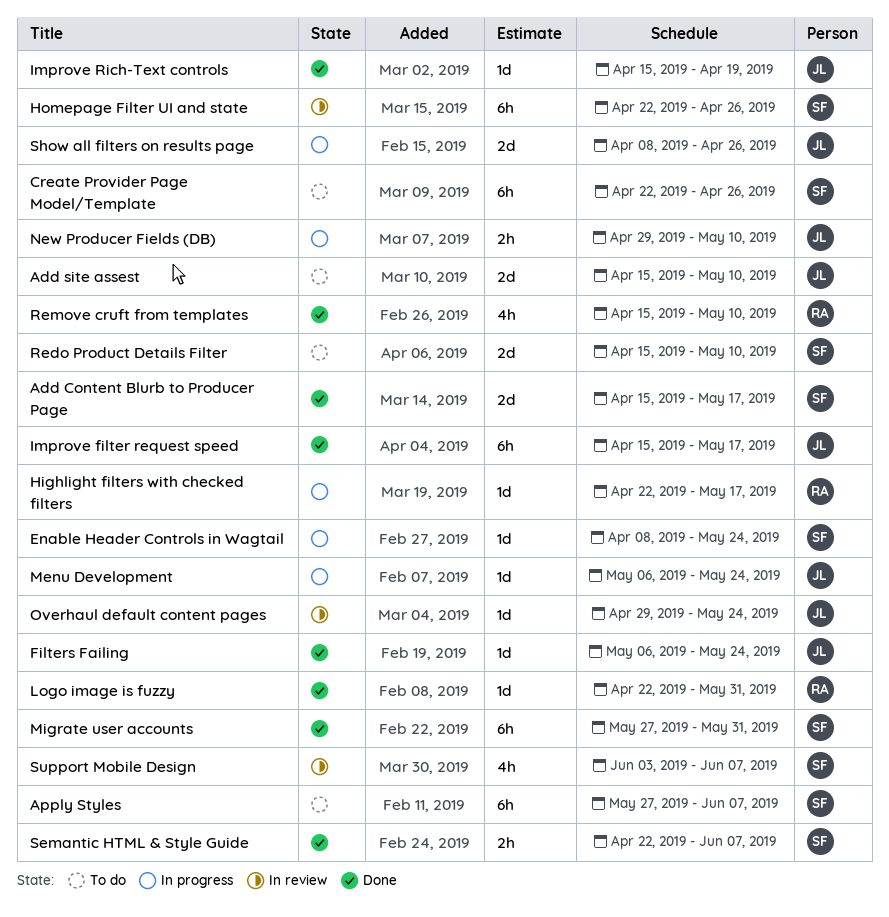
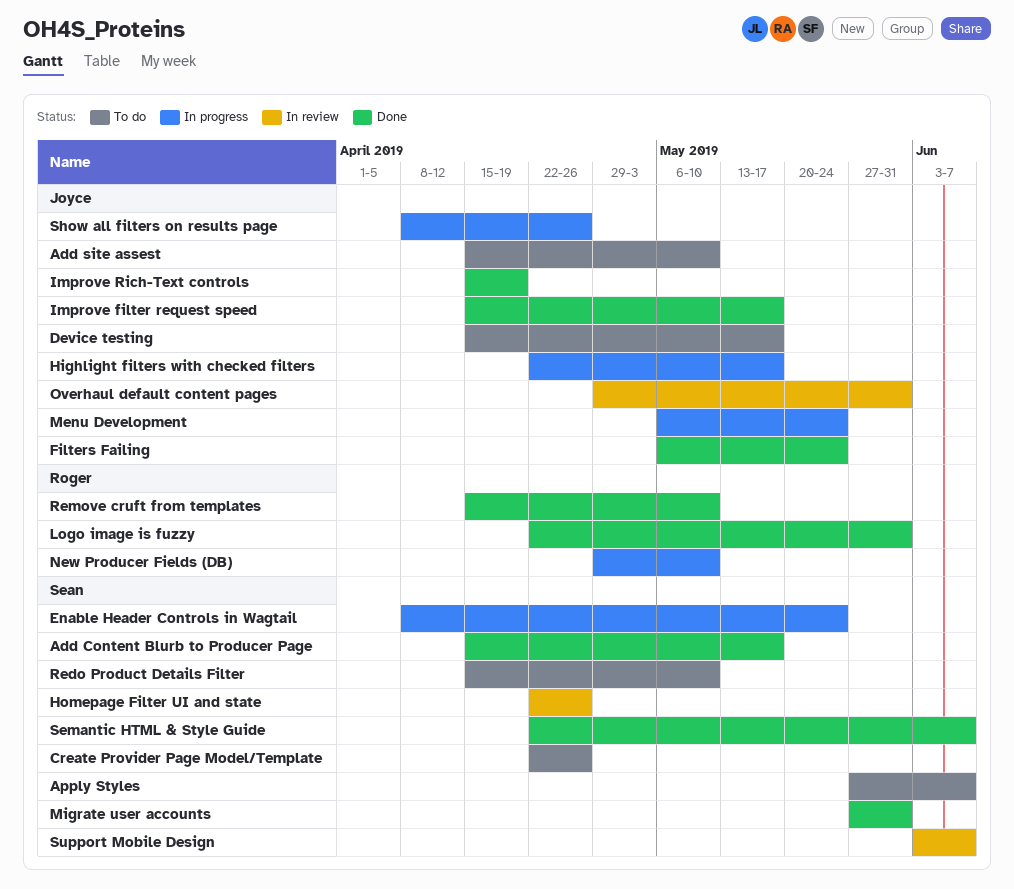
Device testing: none -> present
Highlight filters with checked filters, owner: Roger -> Joyce
New Producer Fields (DB), owner: Joyce -> Roger
Overhaul default content pages, due: May 24 -> May 31

